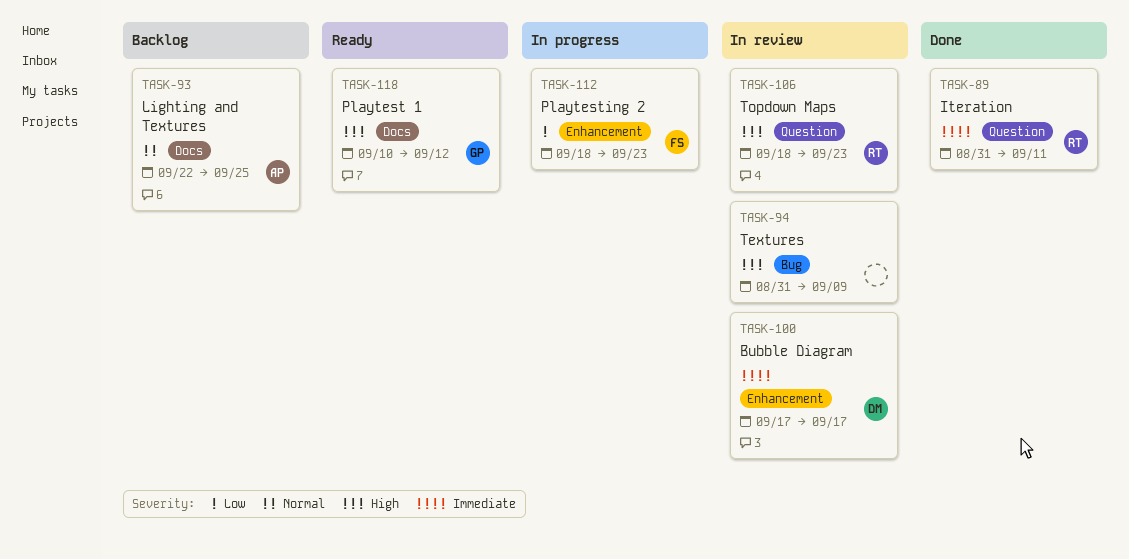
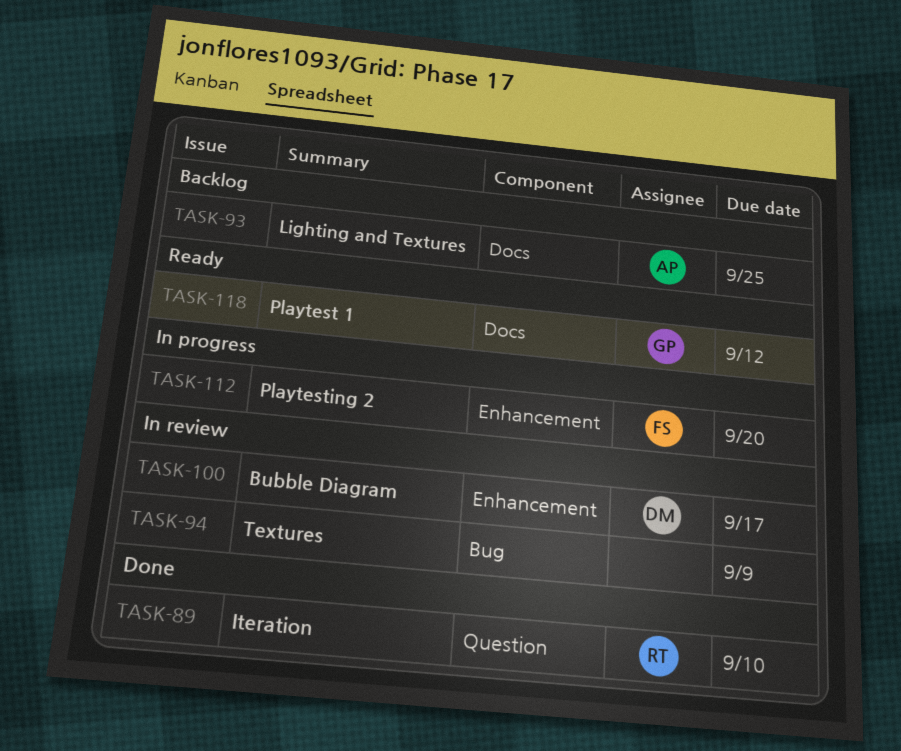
TASK-89, due: Sep 11 -> Sep 10
TASK-106: present -> none
TASK-112, due: Sep 23 -> Sep 20

